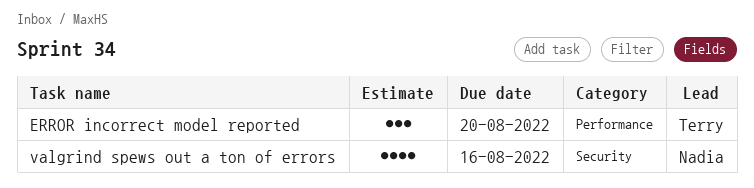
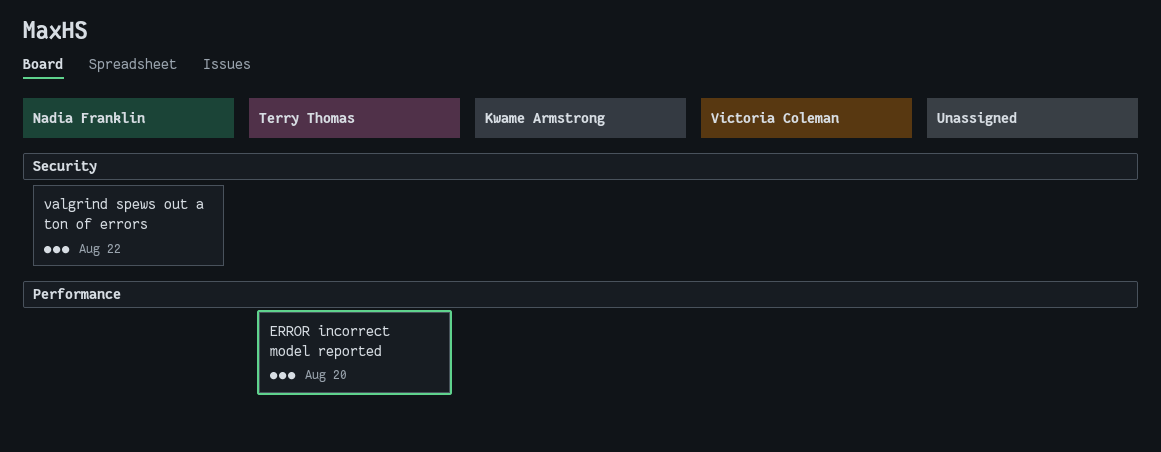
valgrind spews out a ton of errors, estimate: 4 -> 3
valgrind spews out a ton of errors, due: Aug 16 -> Aug 22

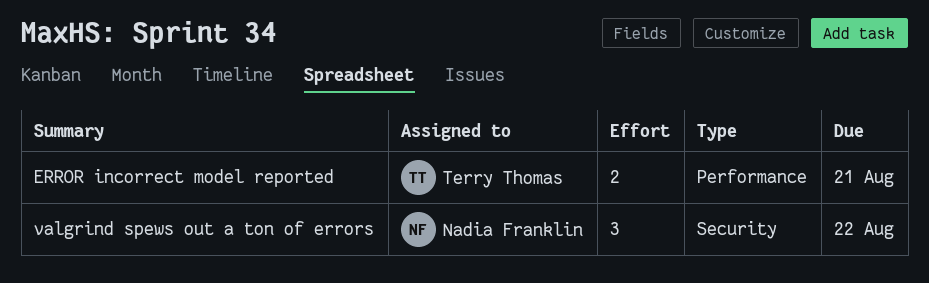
ERROR incorrect model reported, estimate: 3 -> 2
ERROR incorrect model reported, due: Aug 20 -> Aug 21

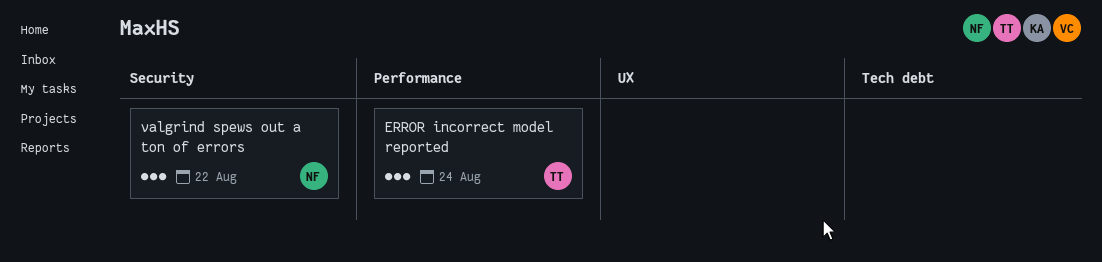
ERROR incorrect model reported, estimate: 2 -> 3
ERROR incorrect model reported, due: Aug 21 -> Aug 24

